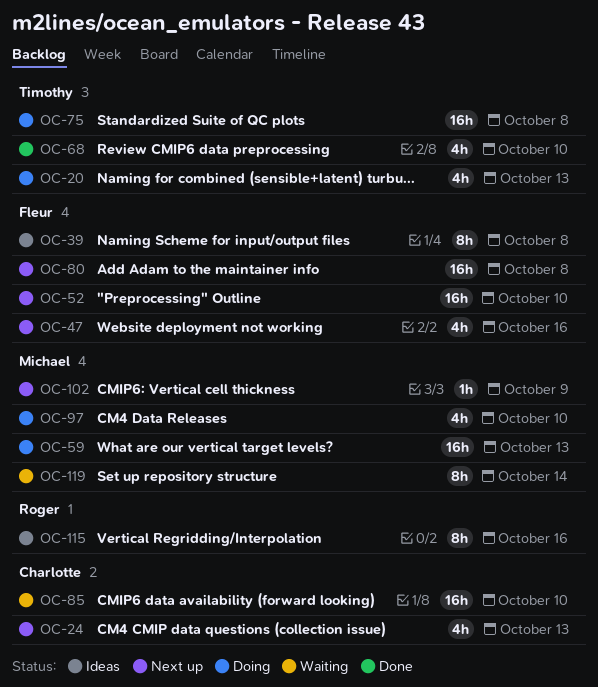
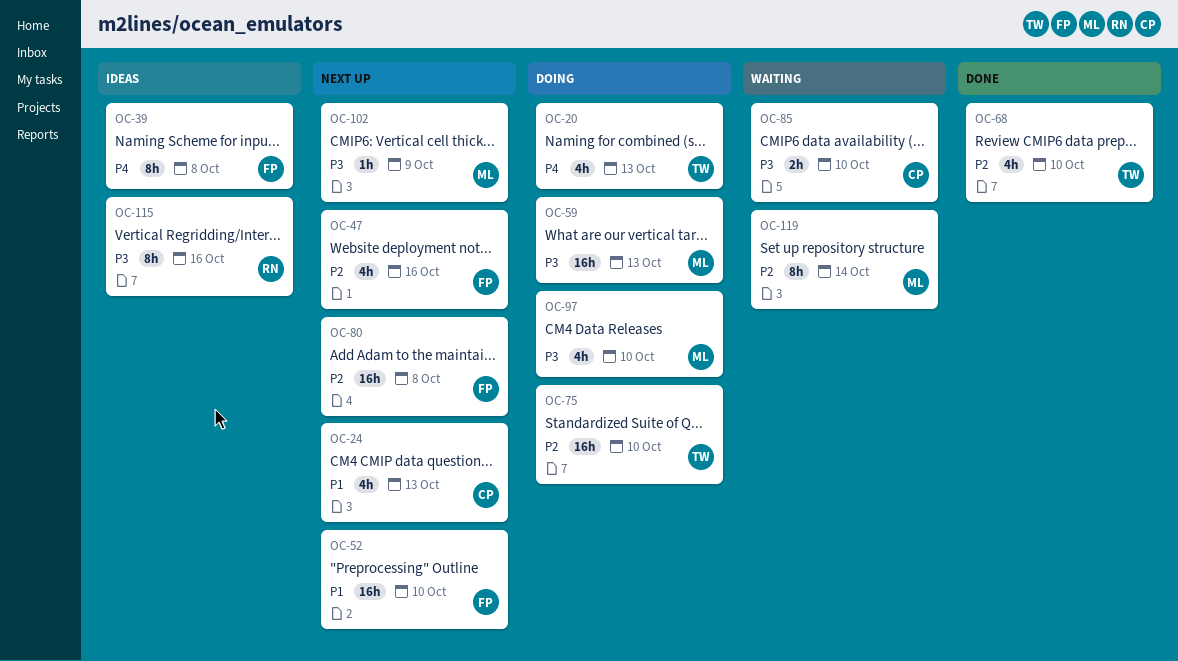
OC-75, due: Oct 8 -> Oct 10
OC-85, estimate: 16h -> 2h

